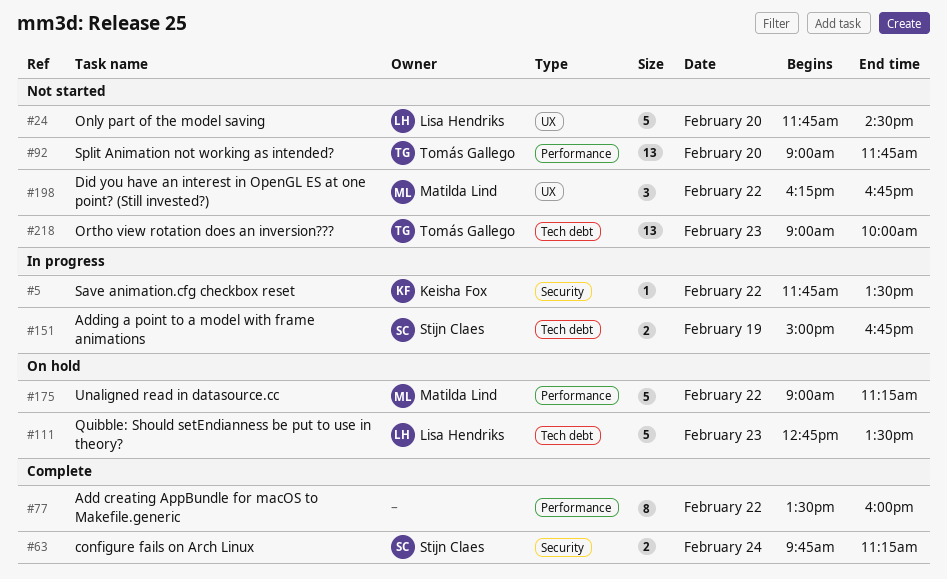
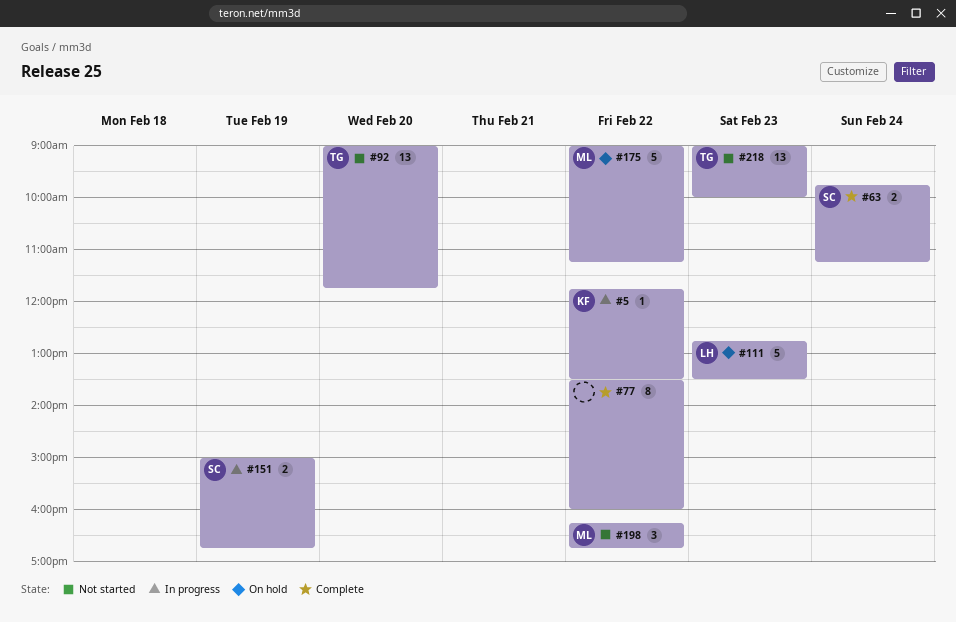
#24: present -> none

